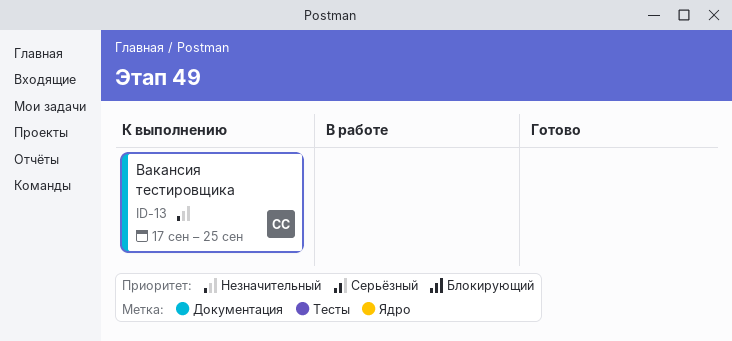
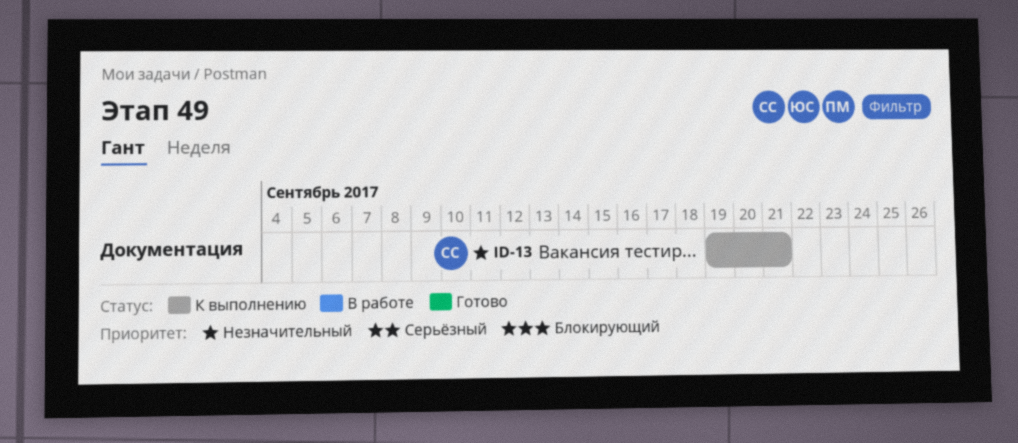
ID-13, start: Sep 17 -> Sep 19
ID-13, due: Sep 25 -> Sep 21

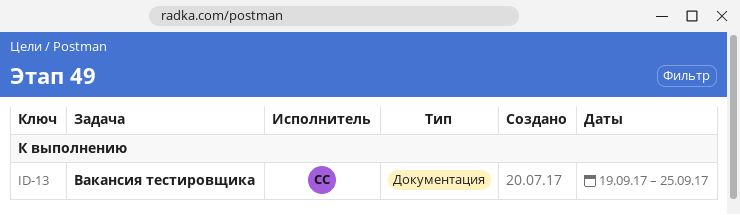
ID-13, due: Sep 21 -> Sep 25

